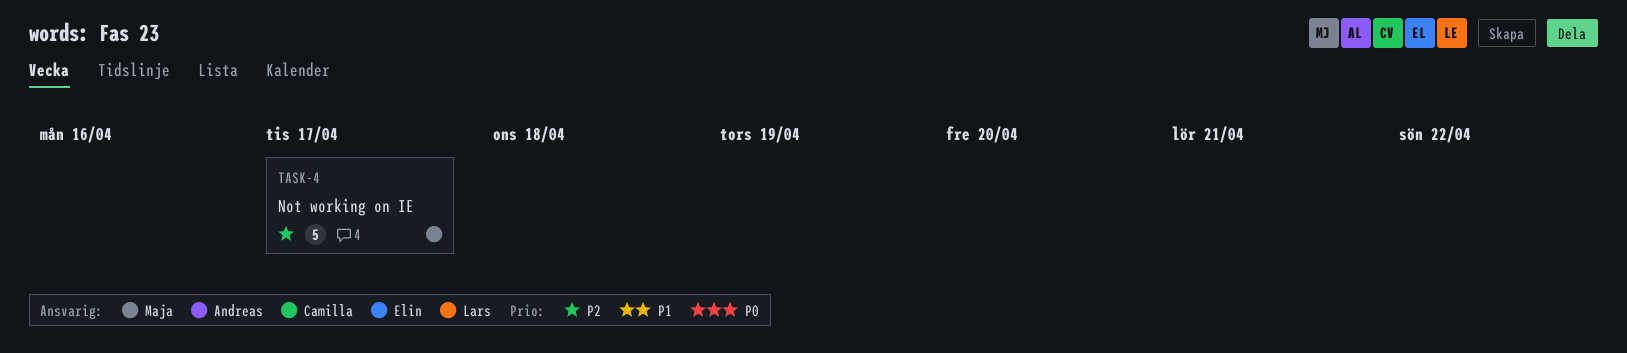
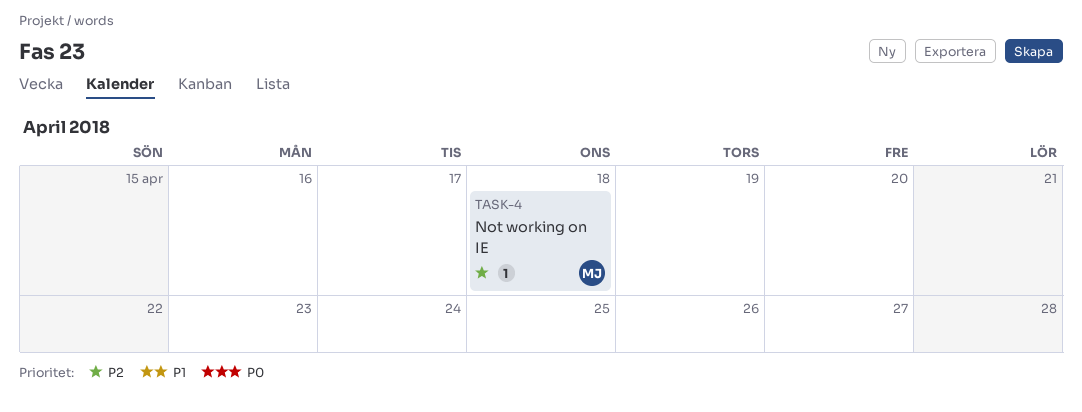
TASK-4, estimate: 5 -> 1
TASK-4, due: Apr 17 -> Apr 18

